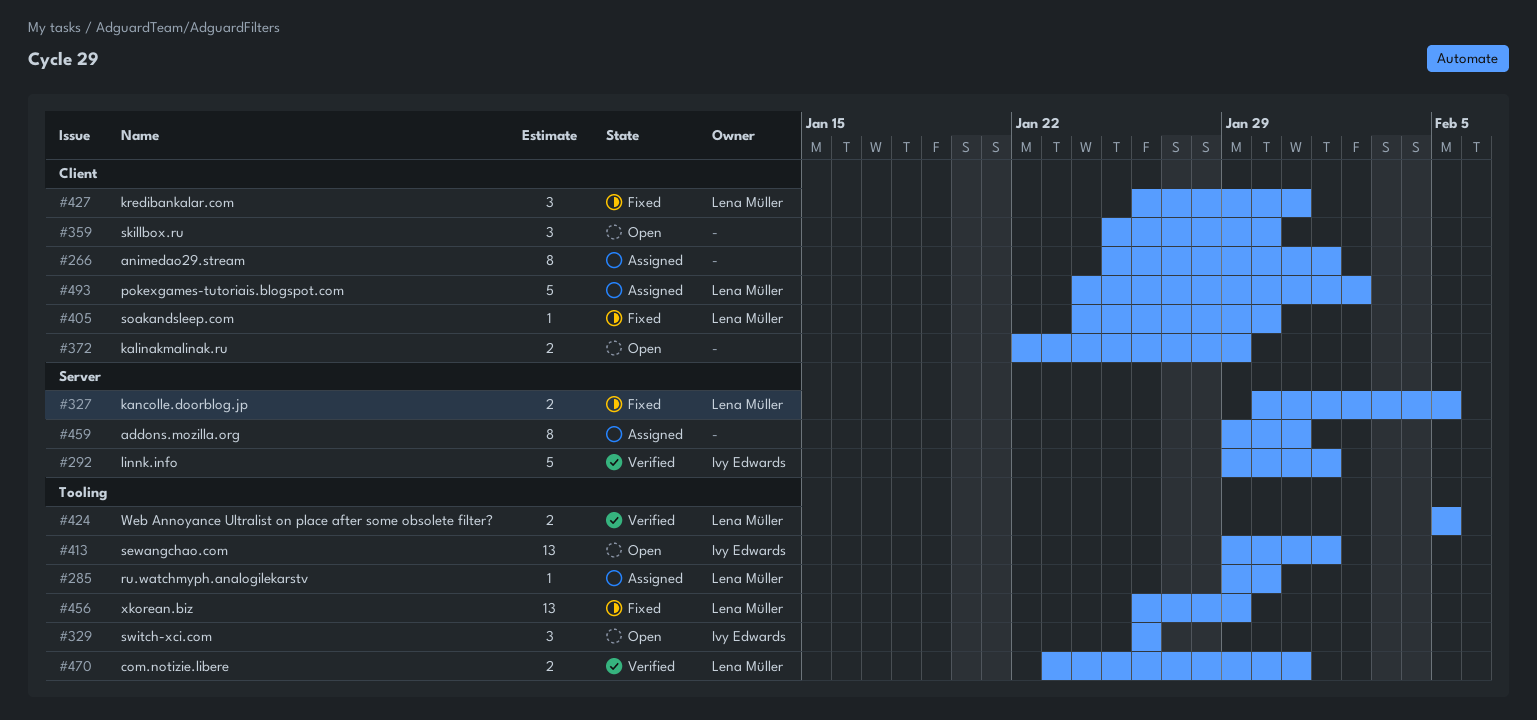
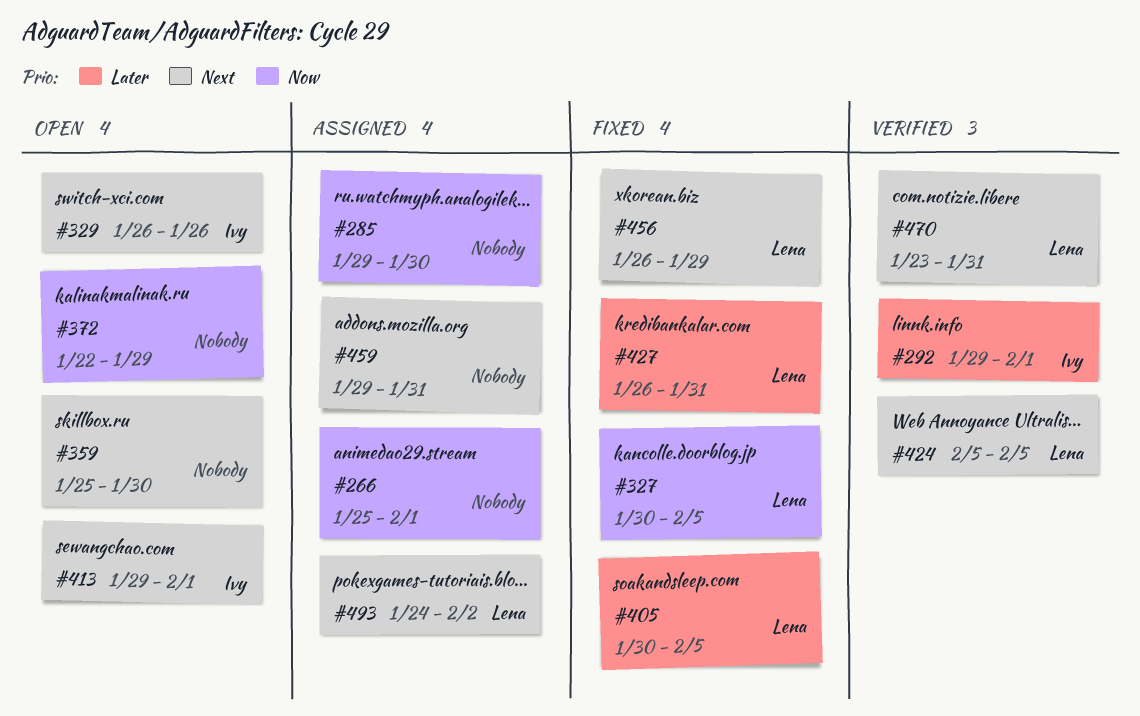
#285, owner: Lena Müller -> none
#405, start: Jan 24 -> Jan 30
#405, due: Jan 30 -> Feb 5

